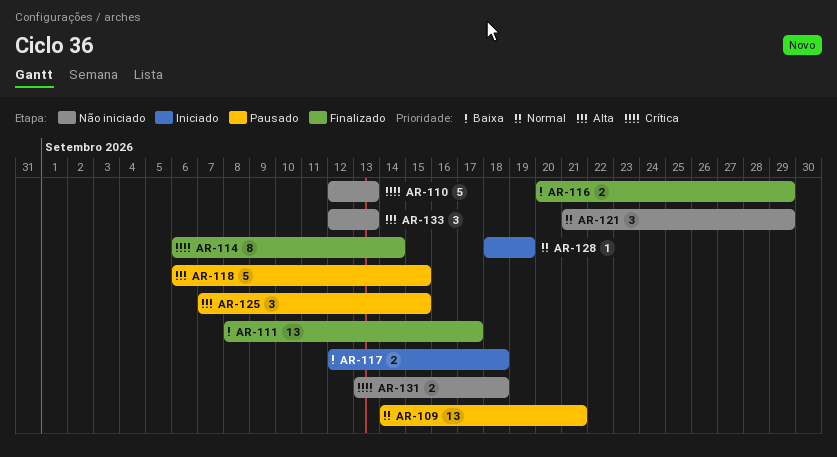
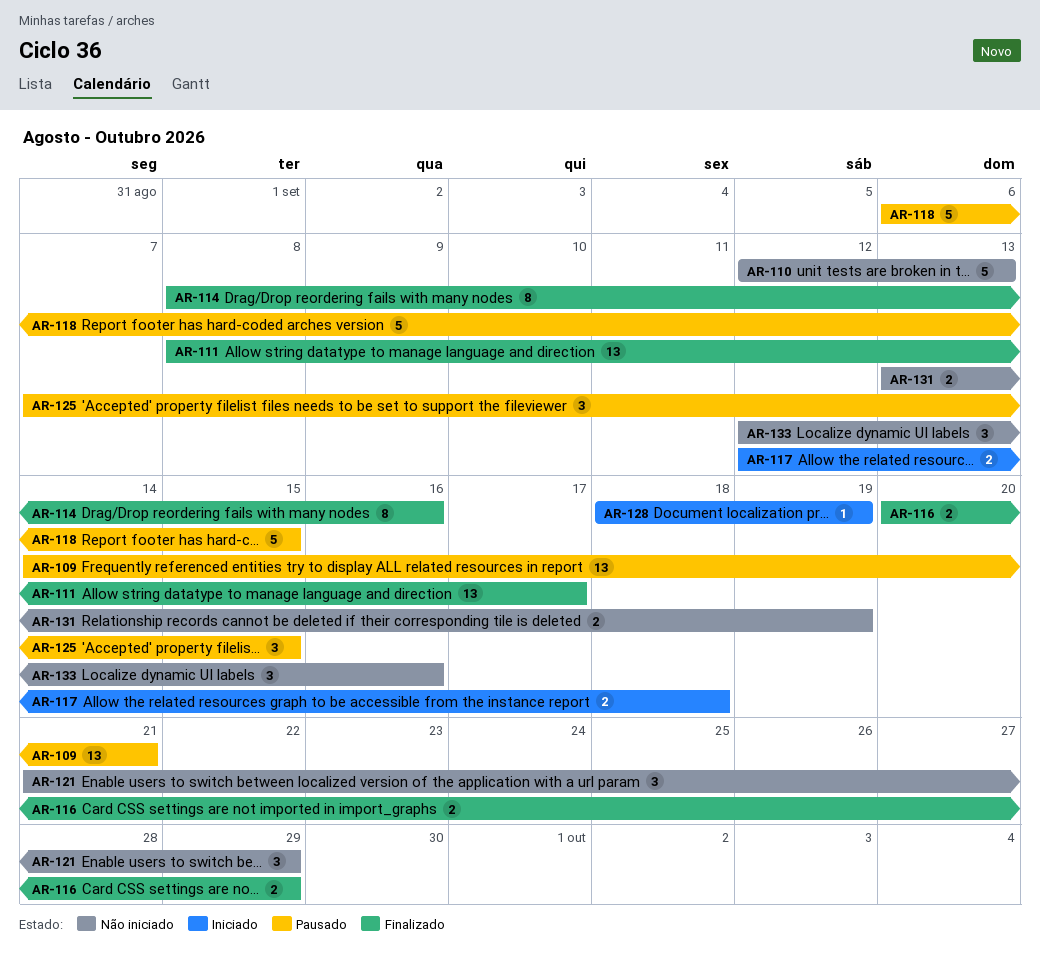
AR-114, start: Sep 6 -> Sep 8
AR-114, due: Sep 14 -> Sep 16
AR-131, due: Sep 18 -> Sep 19
AR-133, due: Sep 13 -> Sep 16

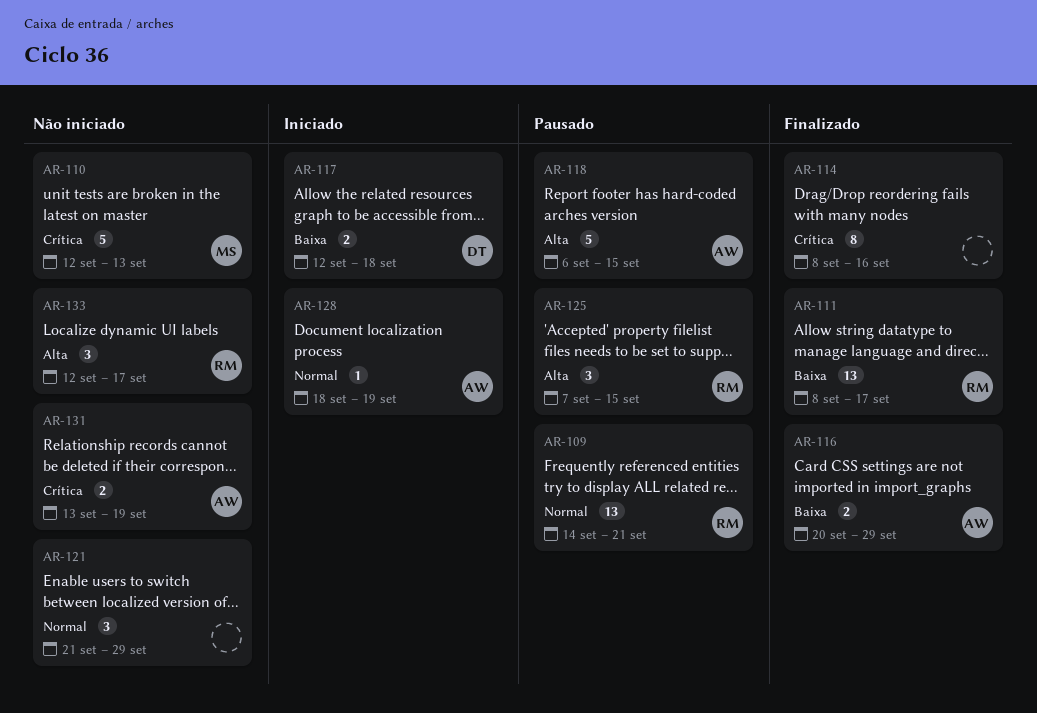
AR-133, due: Sep 16 -> Sep 17

